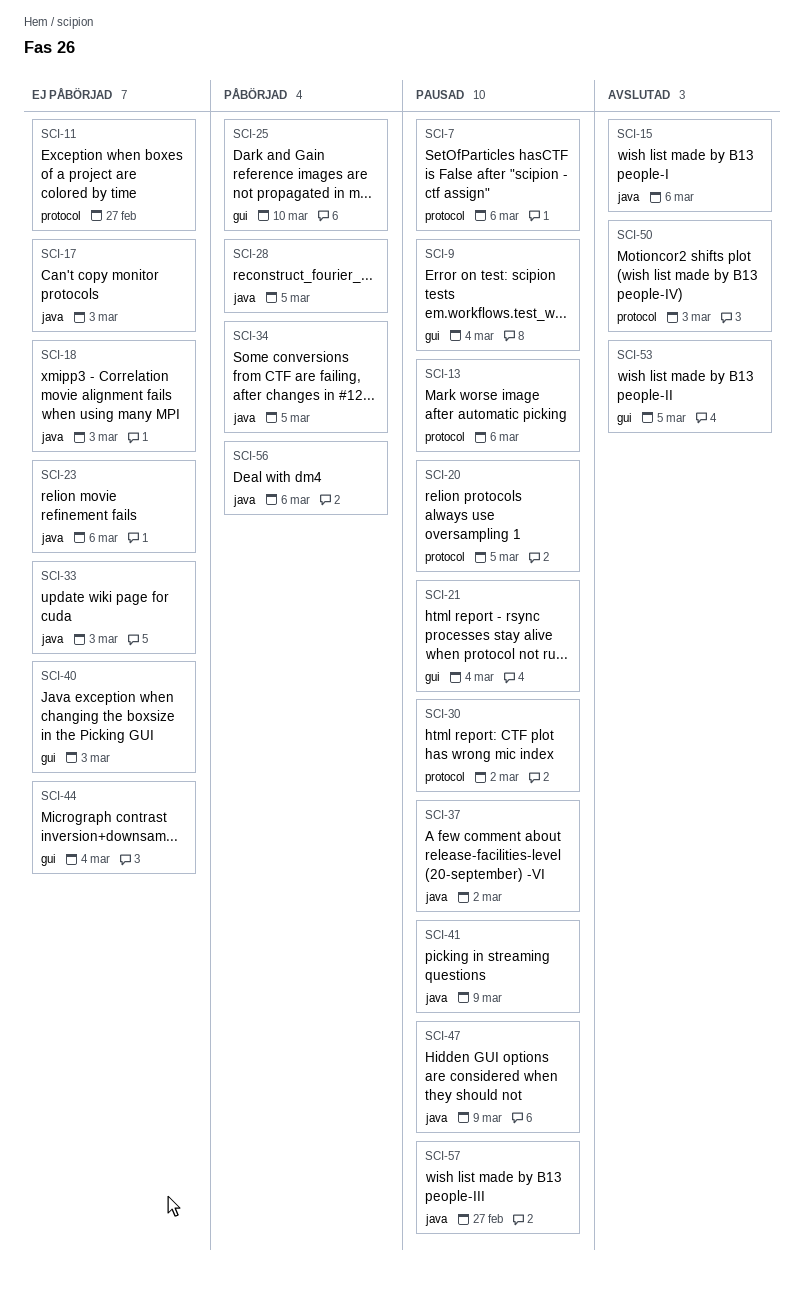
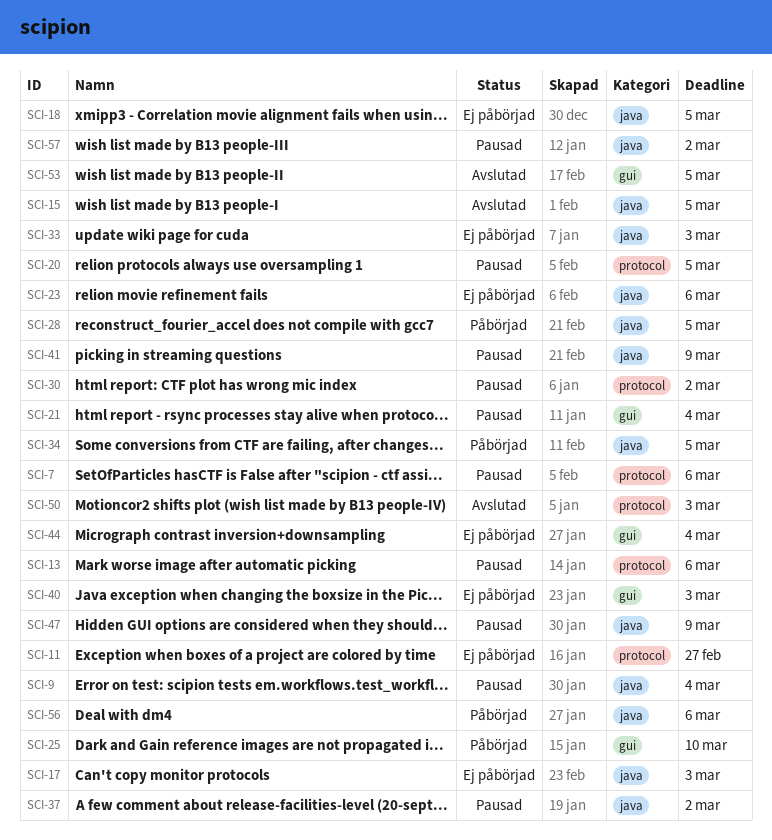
SCI-9, label: gui -> java
SCI-15, due: Mar 6 -> Mar 5
SCI-18, due: Mar 3 -> Mar 5
SCI-57, due: Feb 27 -> Mar 2

